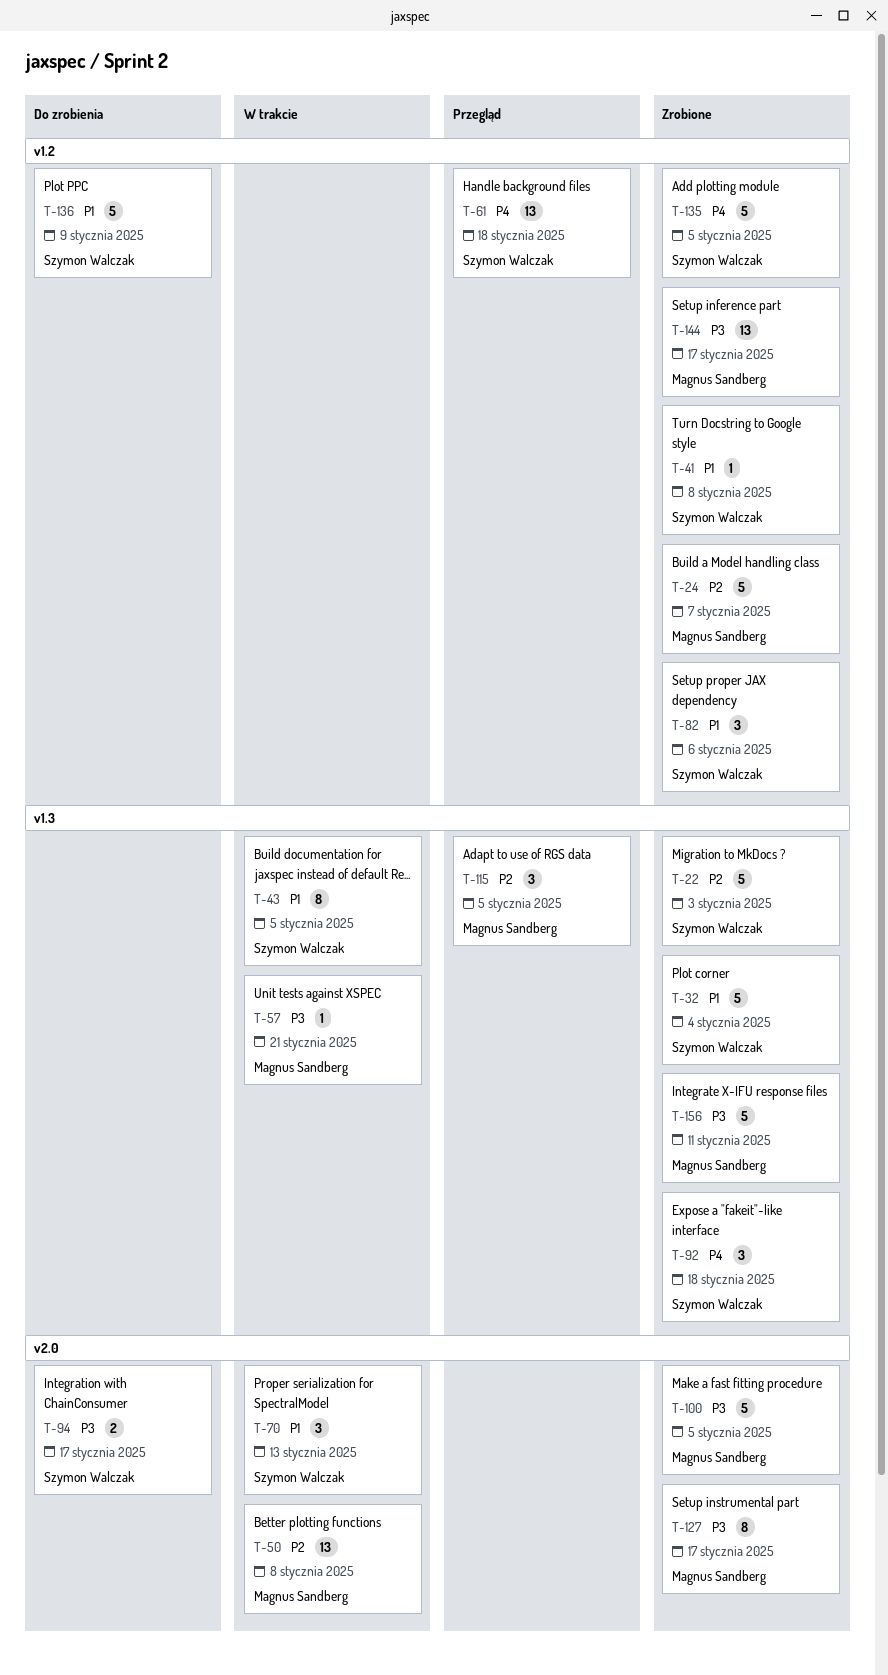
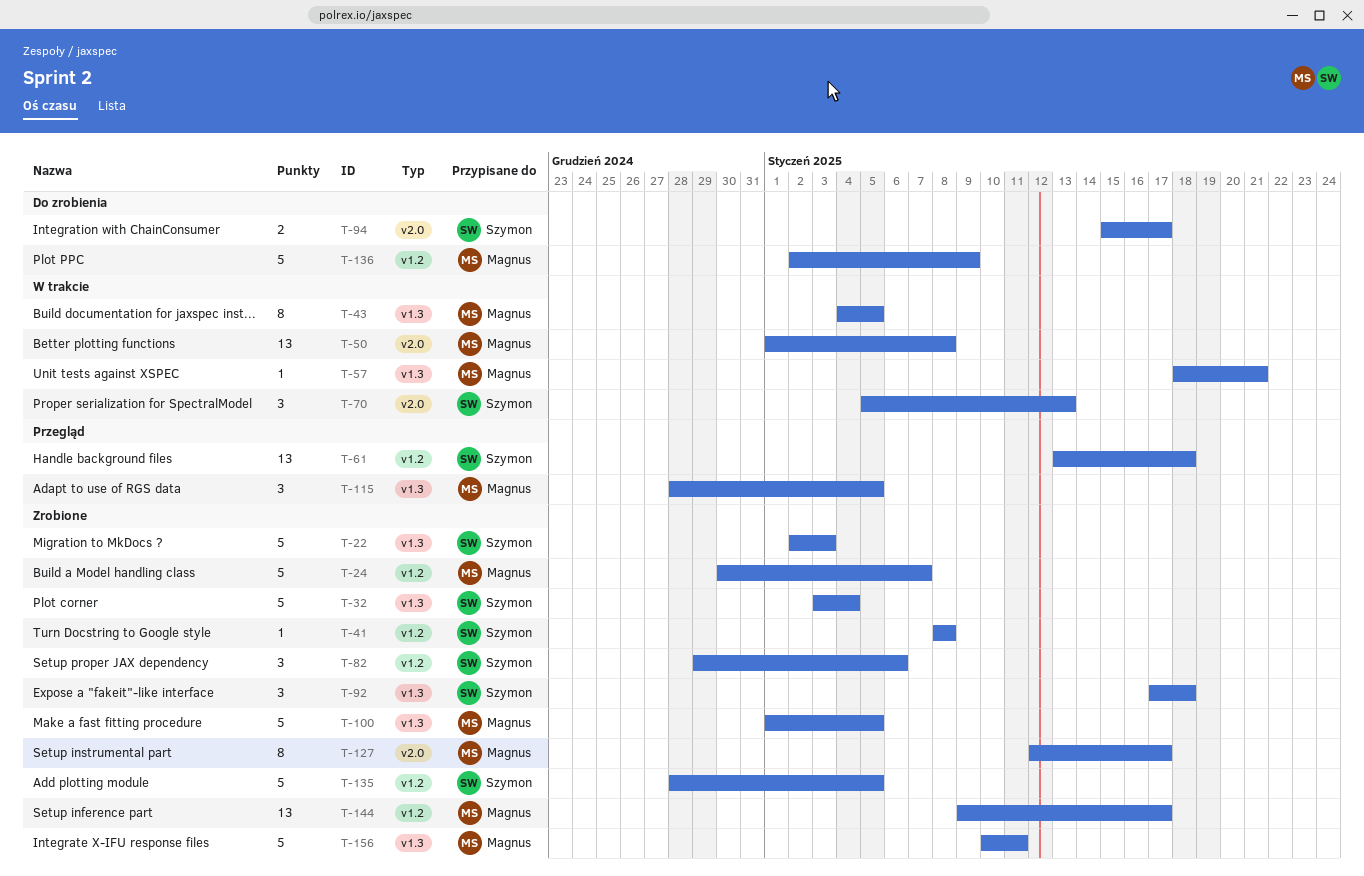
T-43, owner: Szymon Walczak -> Magnus Sandberg
T-100, label: v2.0 -> v1.3
T-136, owner: Szymon Walczak -> Magnus Sandberg

